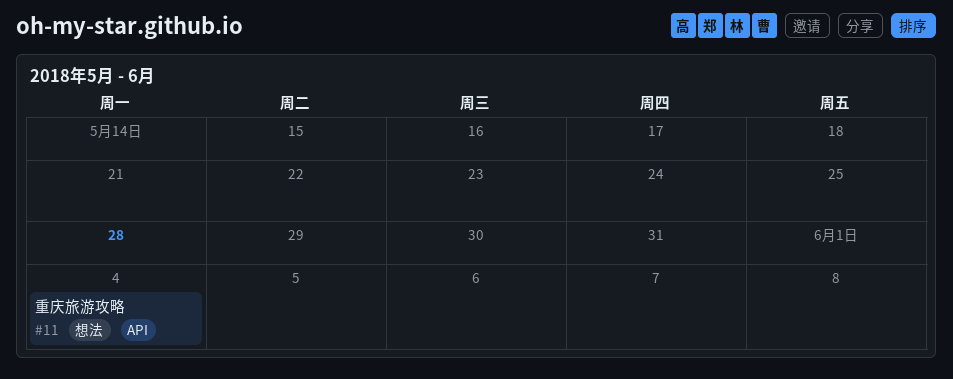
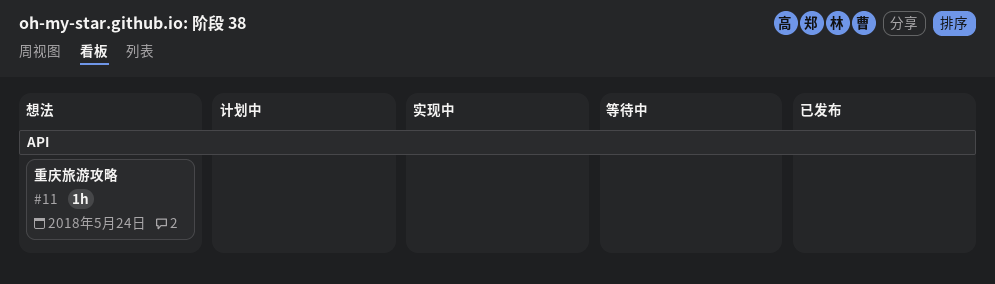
#11, due: Jun 4 -> May 24

